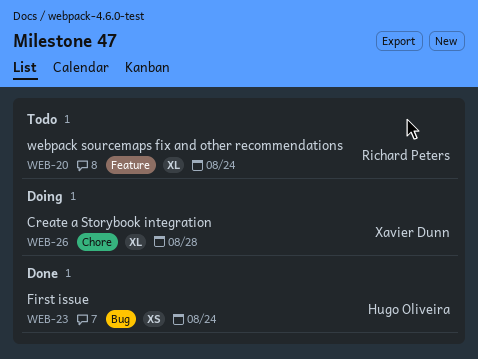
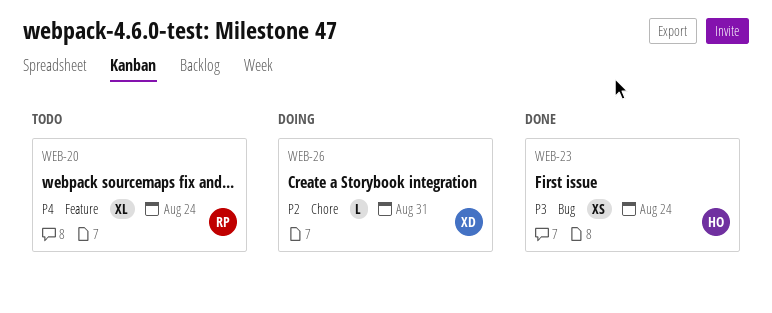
WEB-26, estimate: XL -> L
WEB-26, due: Aug 28 -> Aug 31

